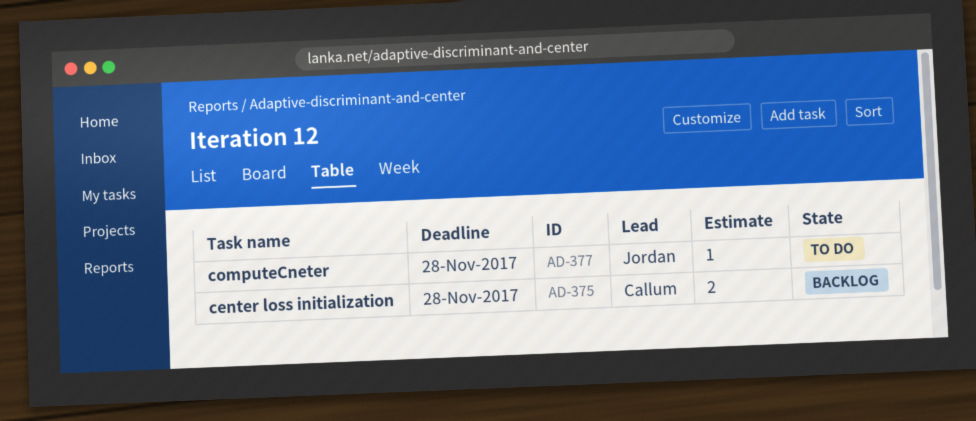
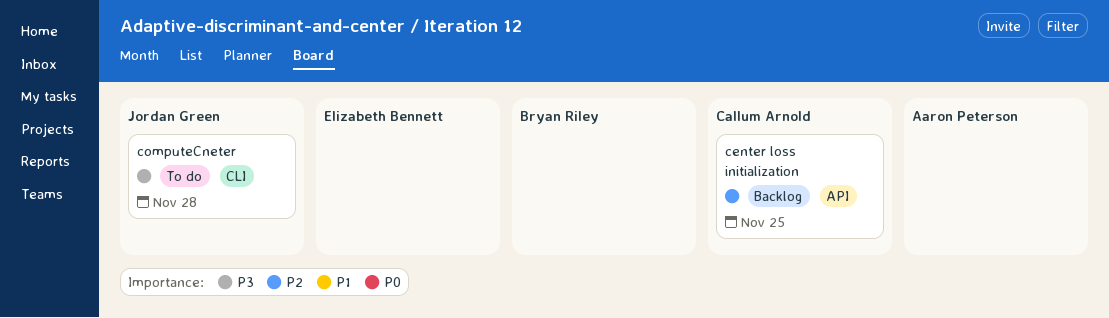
center loss initialization, due: Nov 28 -> Nov 25

